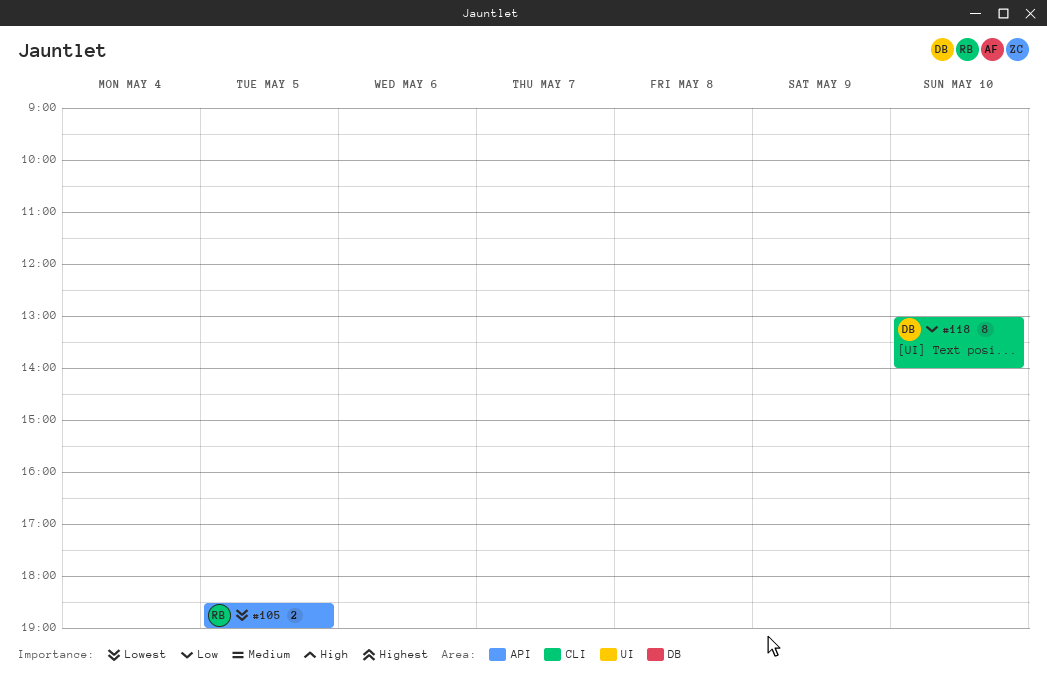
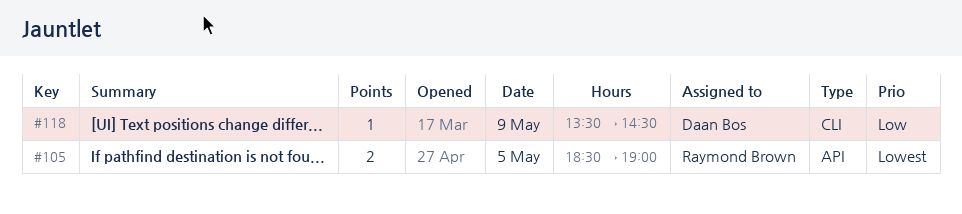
#118, estimate: 8 -> 1
#118, day: May 10 -> May 9
#118, begins: 13:00 -> 13:30
#118, ends: 14:00 -> 14:30

